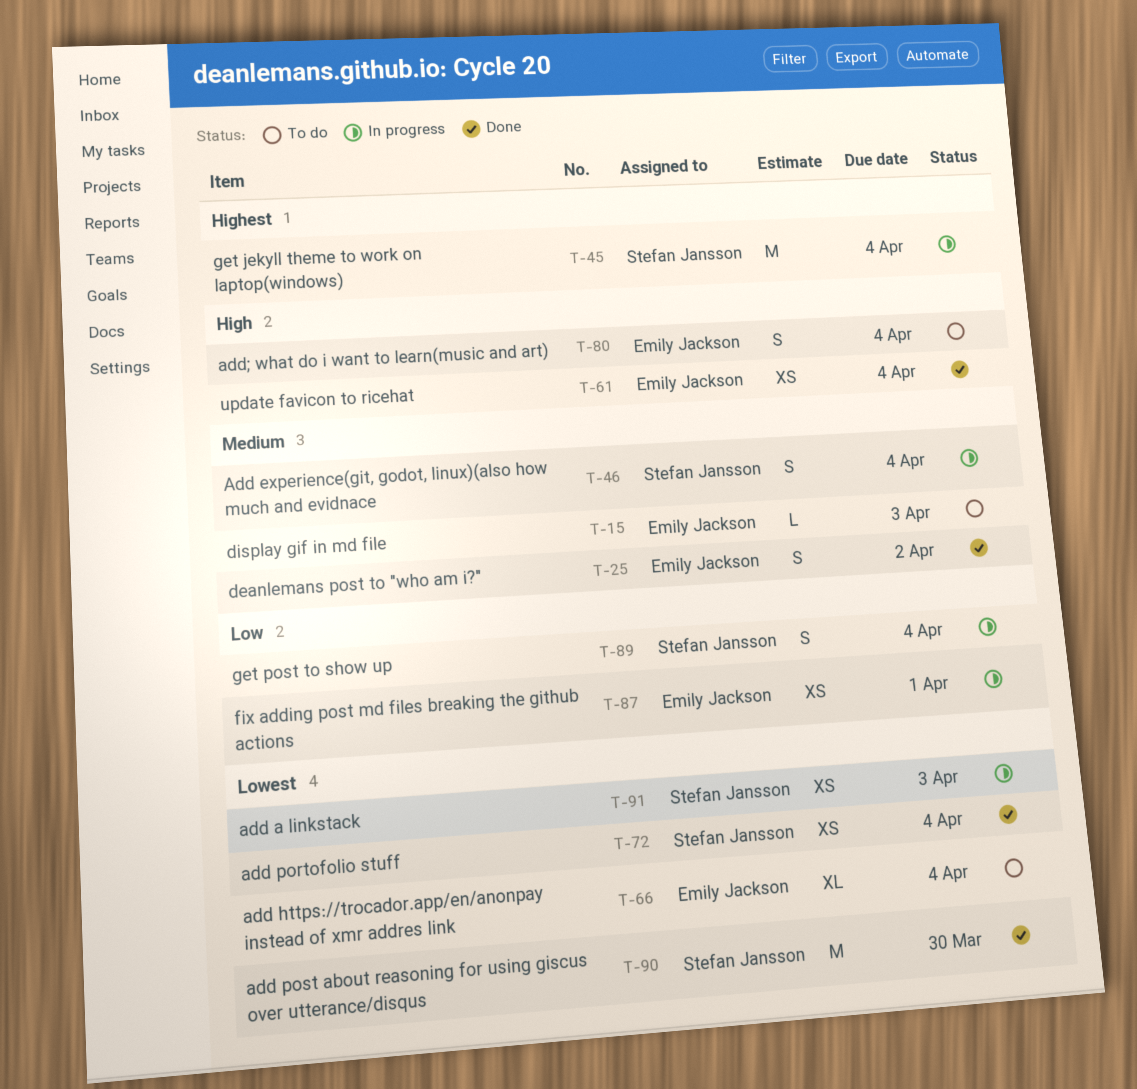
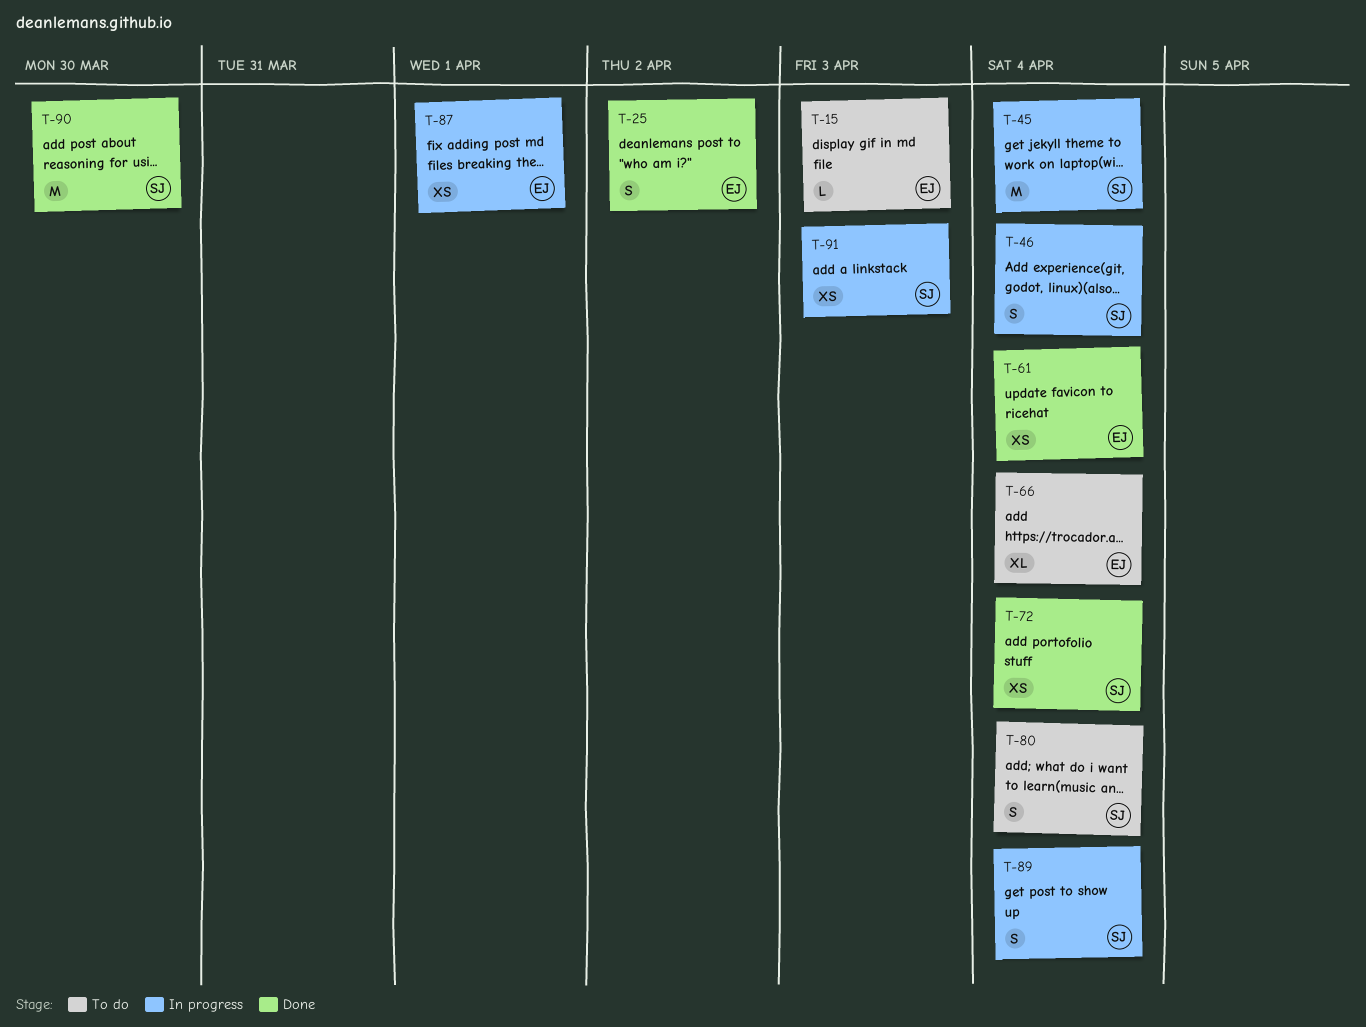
T-80, owner: Emily Jackson -> Stefan Jansson

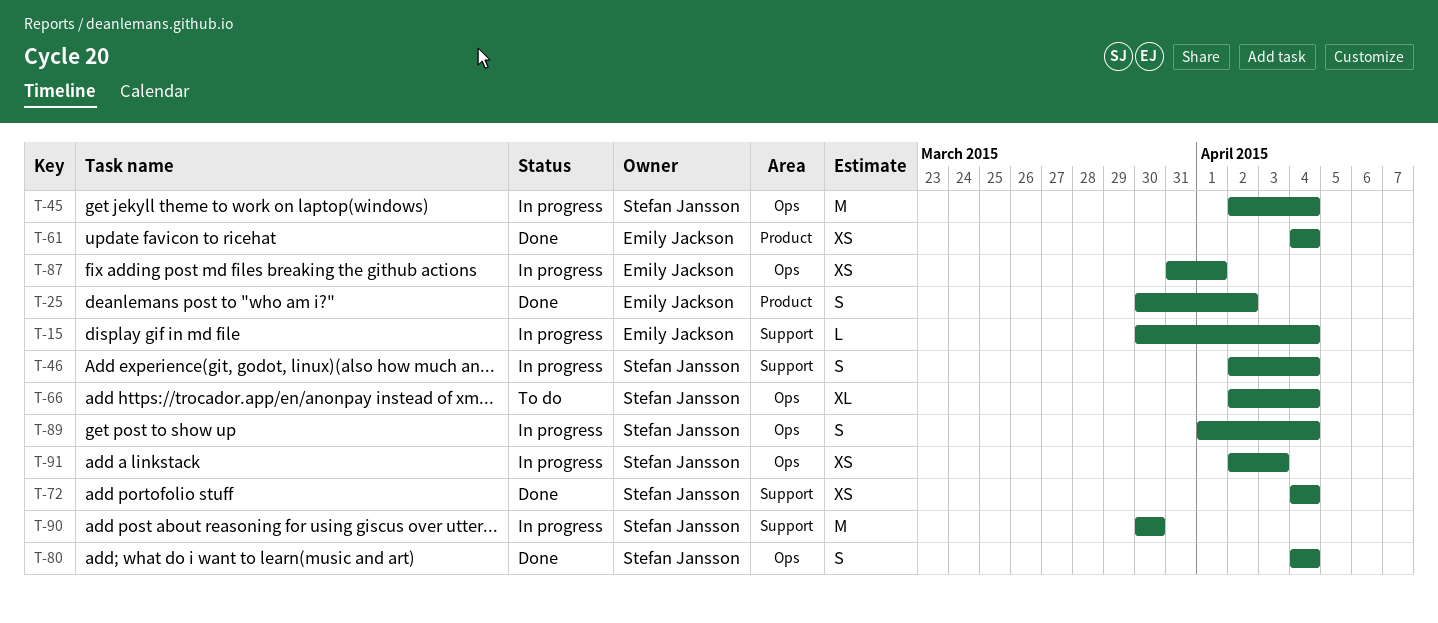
T-15, status: To do -> In progress
T-15, due: Apr 3 -> Apr 4
T-66, owner: Emily Jackson -> Stefan Jansson
T-80, status: To do -> Done
T-90, status: Done -> In progress

